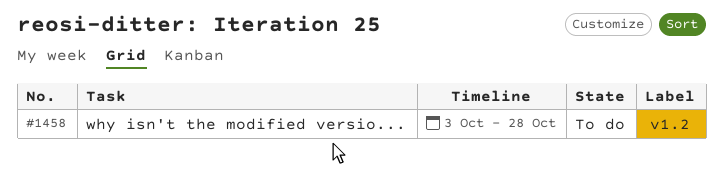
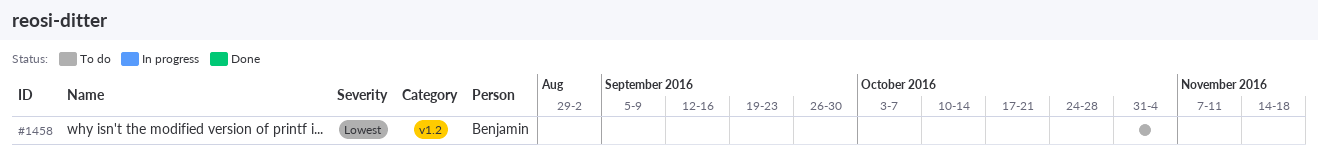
#1458, start: Oct 3 -> Oct 31
#1458, due: Oct 28 -> Nov 4

